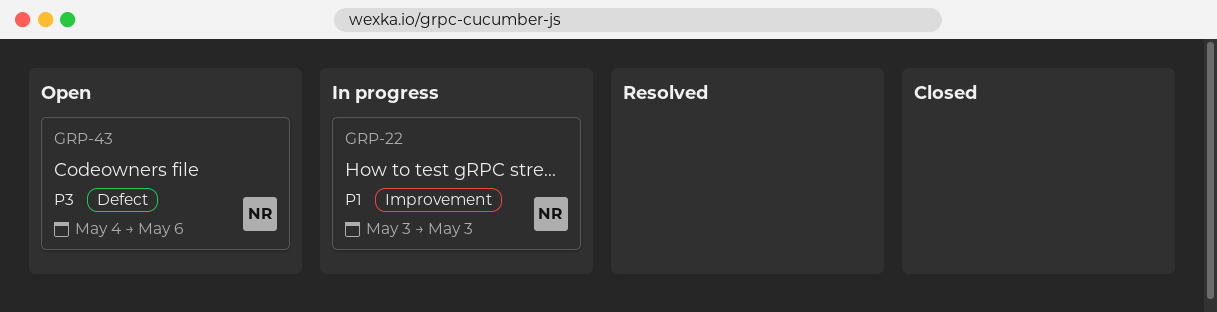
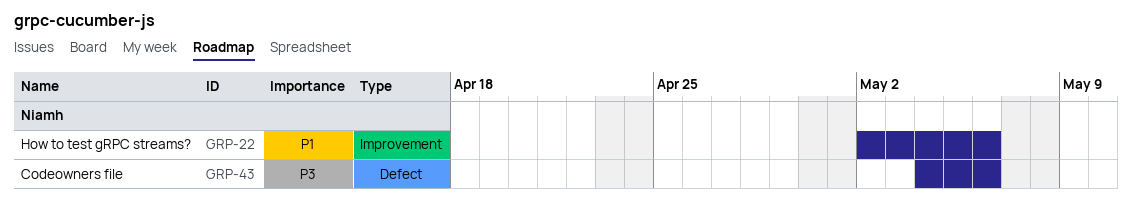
GRP-22, start: May 3 -> May 2
GRP-22, due: May 3 -> May 6

